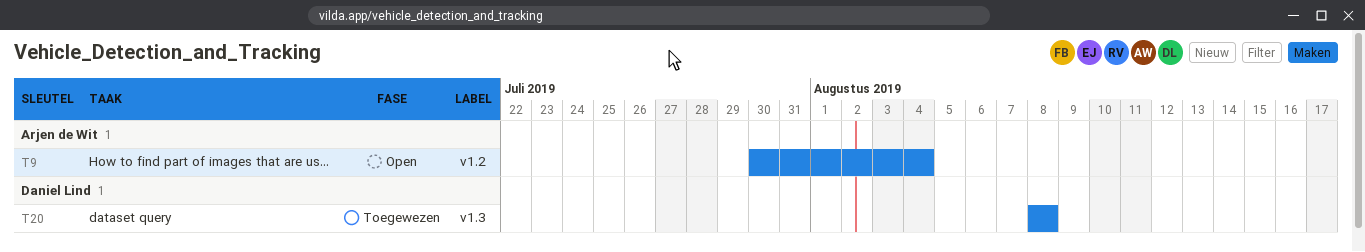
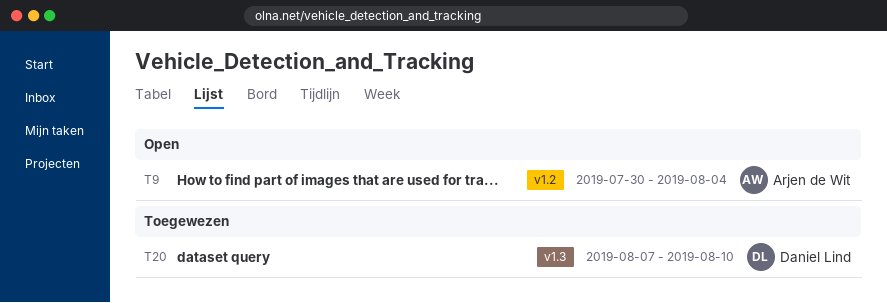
T20, start: Aug 8 -> Aug 7
T20, due: Aug 8 -> Aug 10

